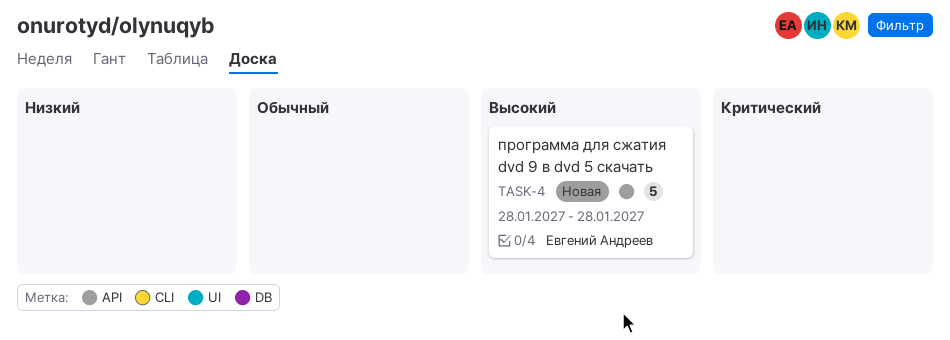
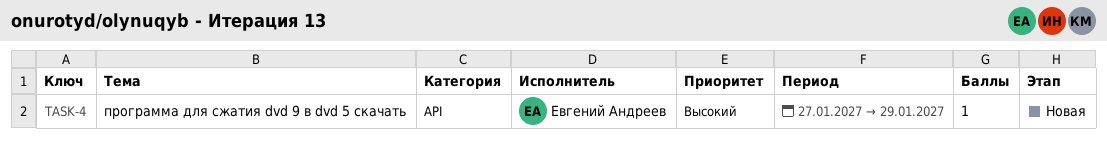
TASK-4, estimate: 5 -> 1
TASK-4, start: Jan 28 -> Jan 27
TASK-4, due: Jan 28 -> Jan 29

